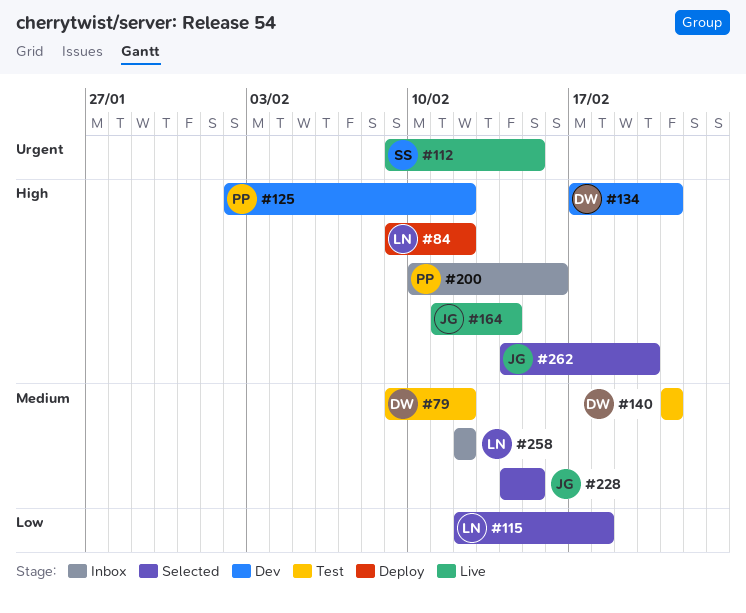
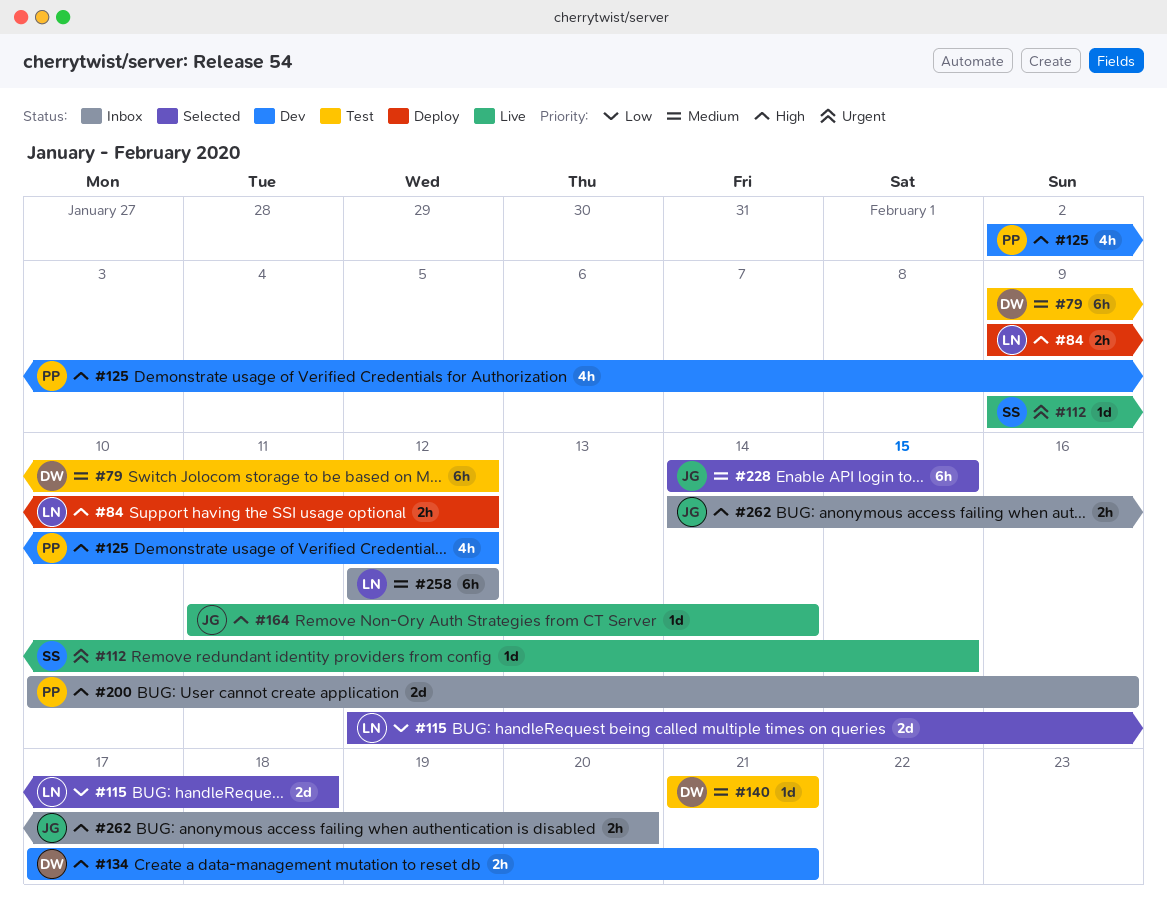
#262, status: Selected -> Inbox

